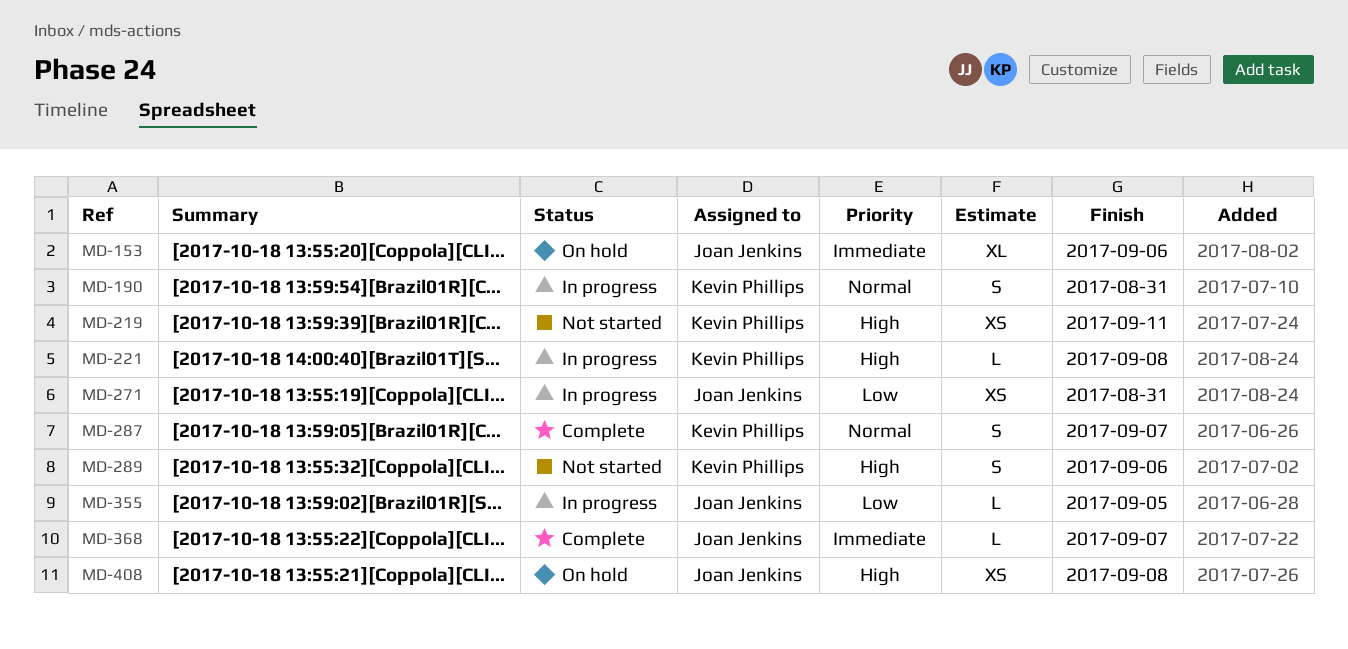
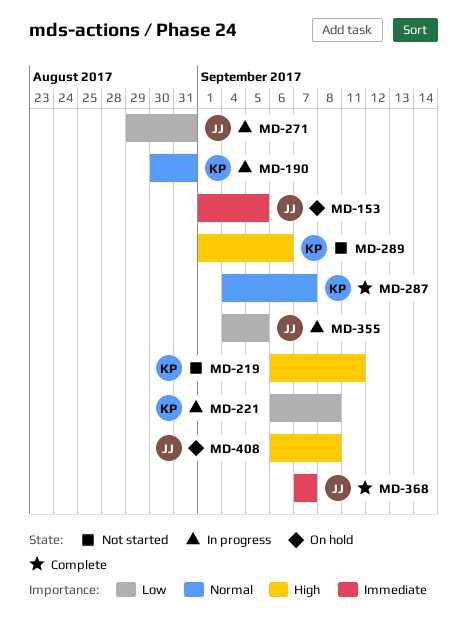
MD-153, due: Sep 6 -> Sep 5
MD-221, priority: High -> Low

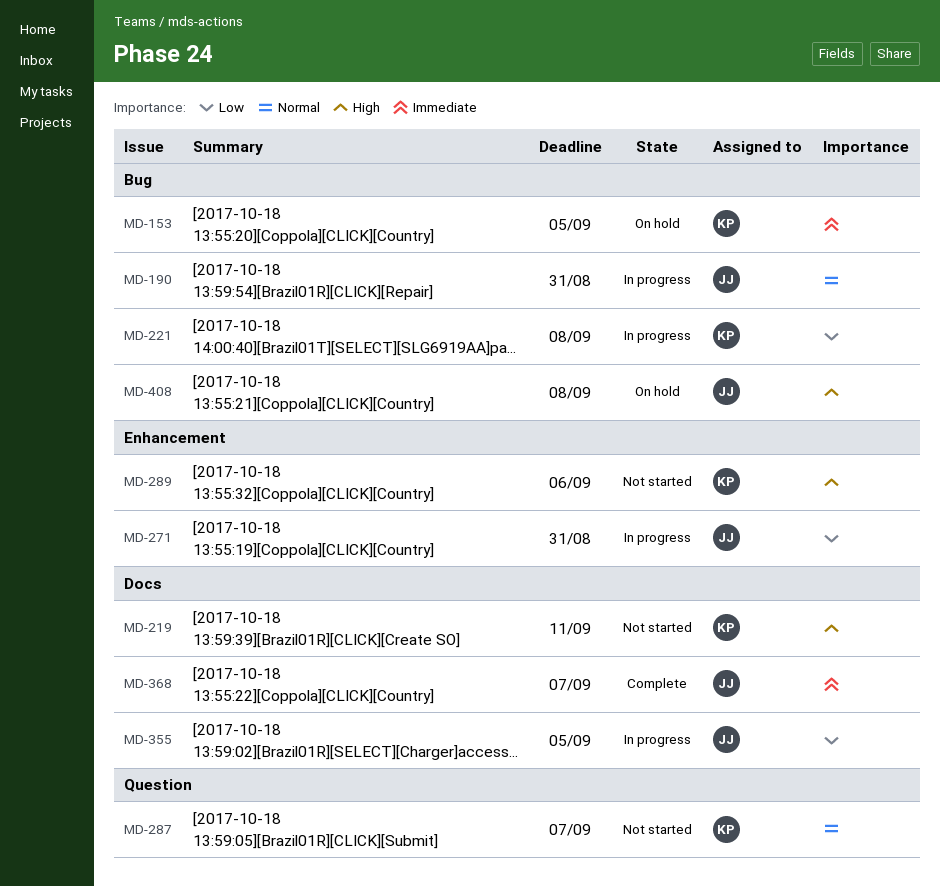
MD-153, owner: JJ -> KP
MD-190, owner: KP -> JJ
MD-287, status: Complete -> Not started

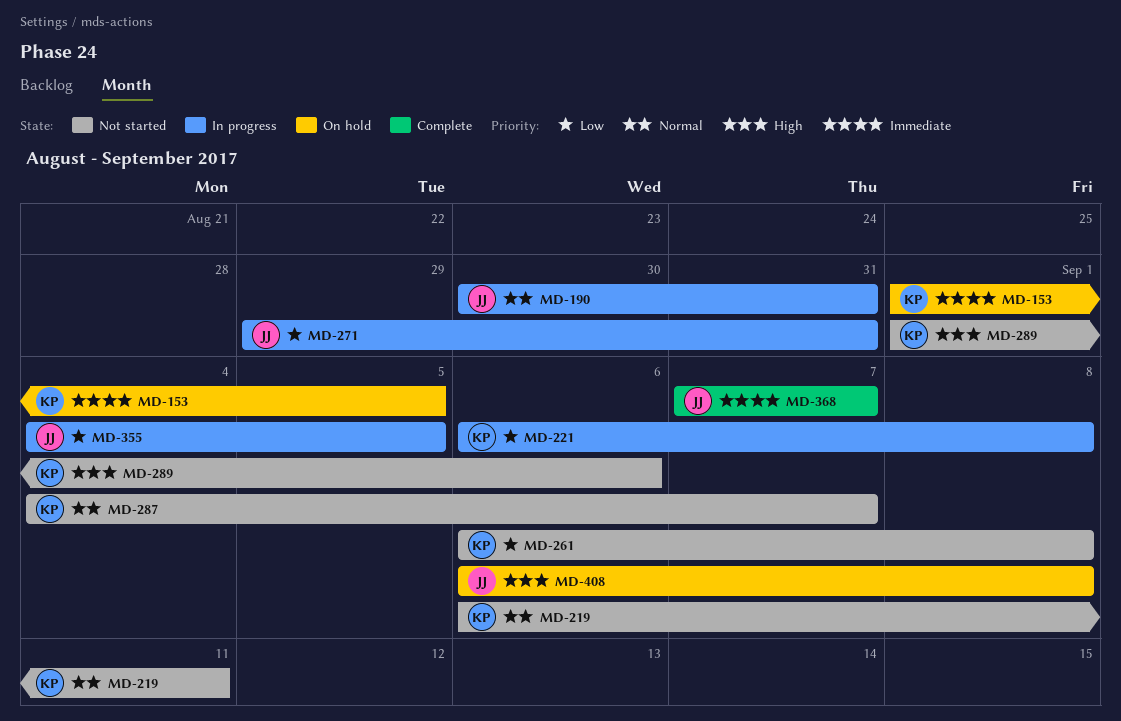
MD-219, priority: High -> Normal
MD-261: none -> present

